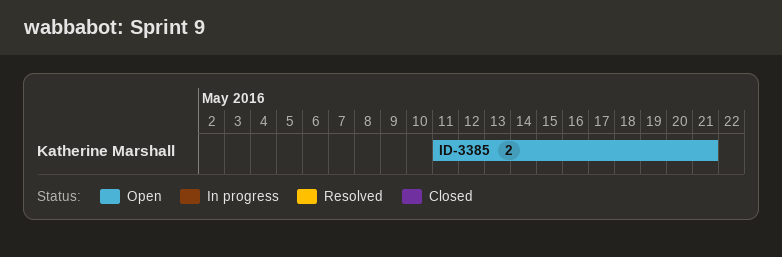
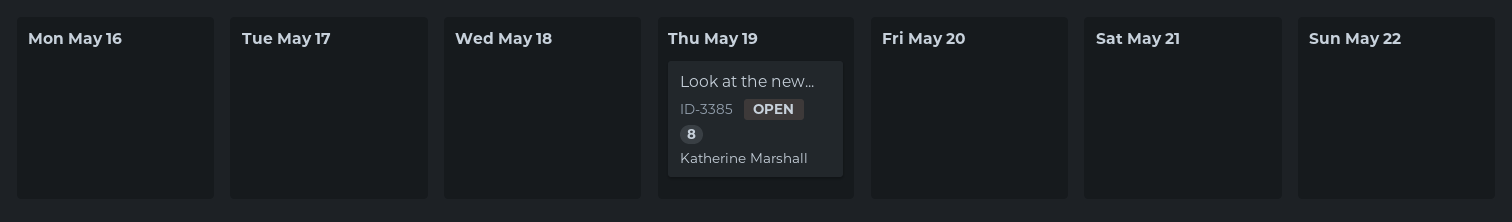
ID-3385, estimate: 2 -> 8
ID-3385, due: May 21 -> May 19

